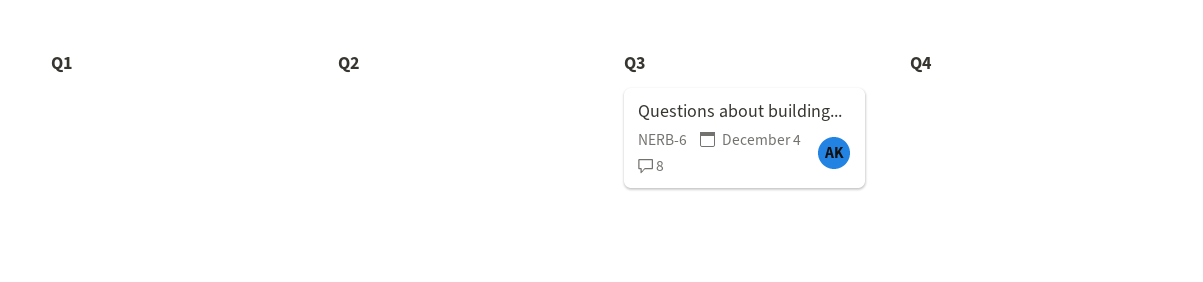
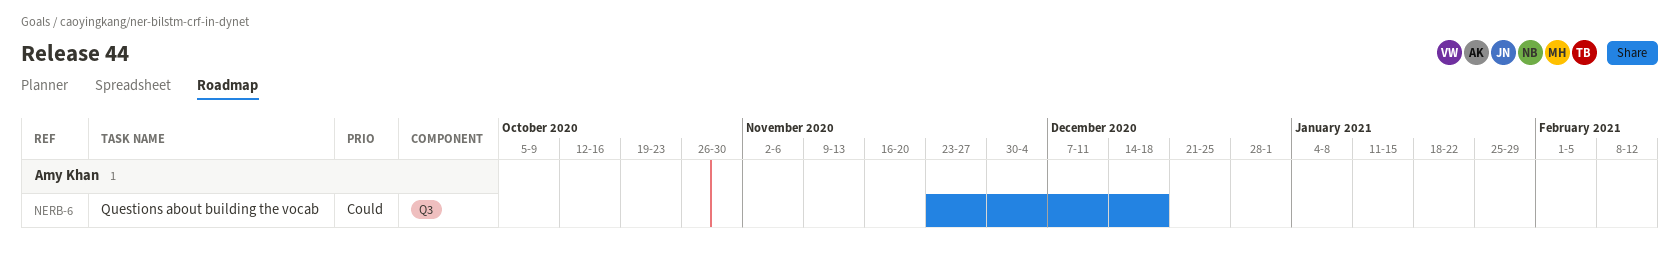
NERB-6, due: Dec 4 -> Dec 18

